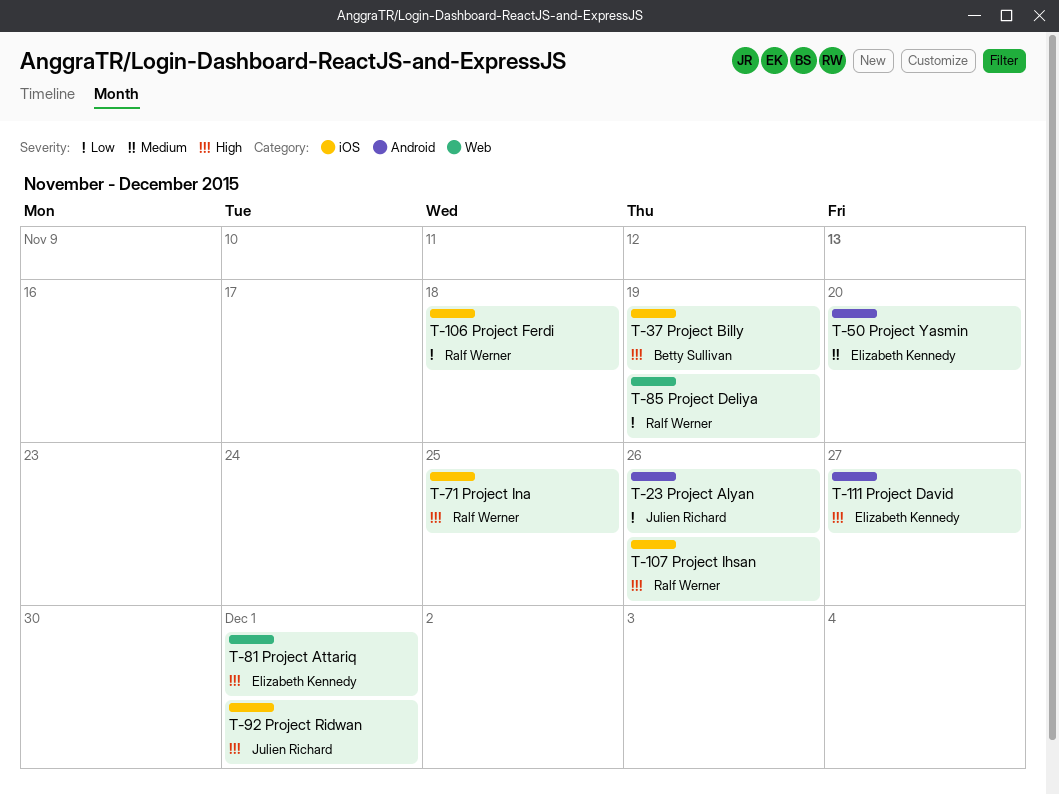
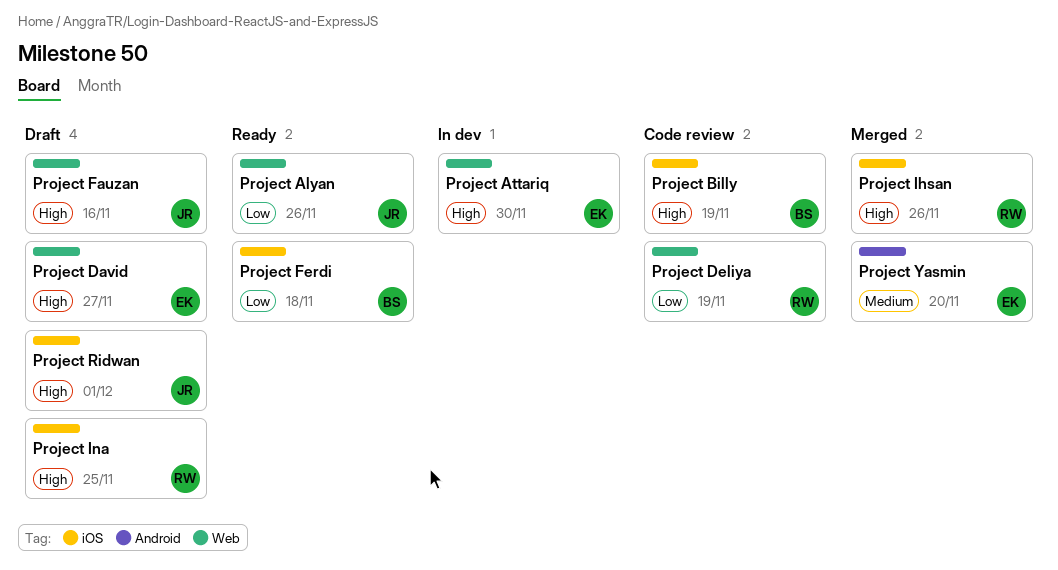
Project Alyan, label: Android -> Web
Project Attariq, due: Dec 1 -> Nov 30
Project David, label: Android -> Web
Project Fauzan: none -> present
Project Ferdi, owner: Ralf Werner -> Betty Sullivan

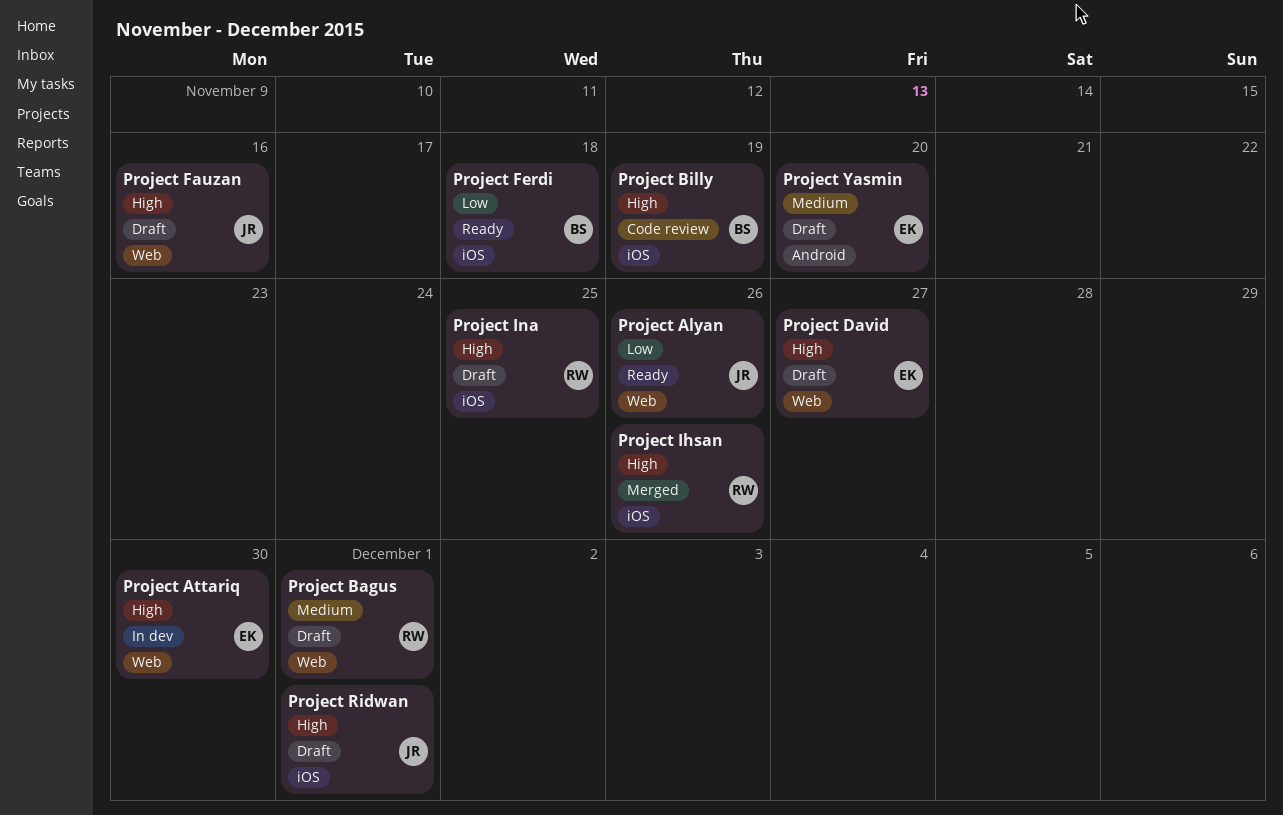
Project Bagus: none -> present
Project Deliya: present -> none
Project Yasmin, status: Merged -> Draft

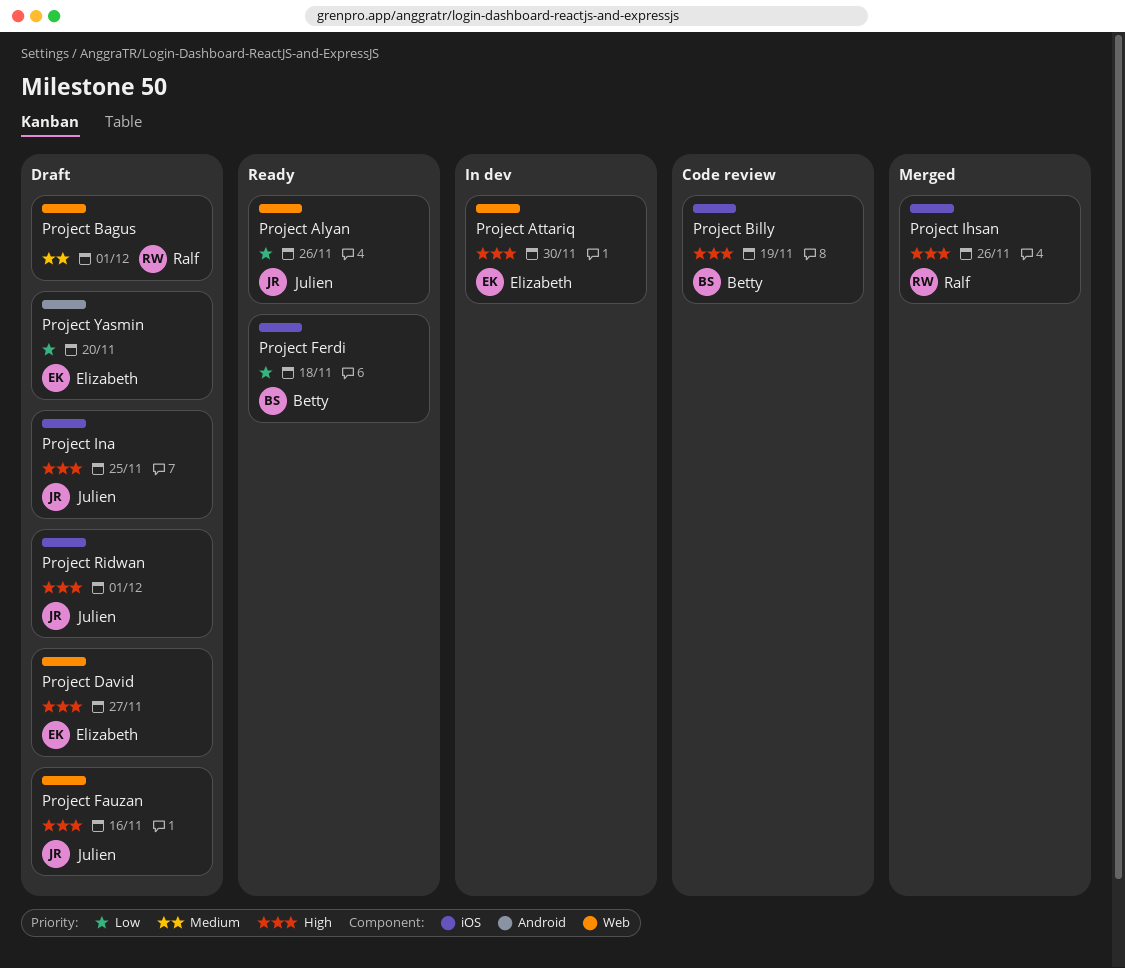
Project Ina, owner: Ralf -> Julien
Project Yasmin, priority: Medium -> Low

